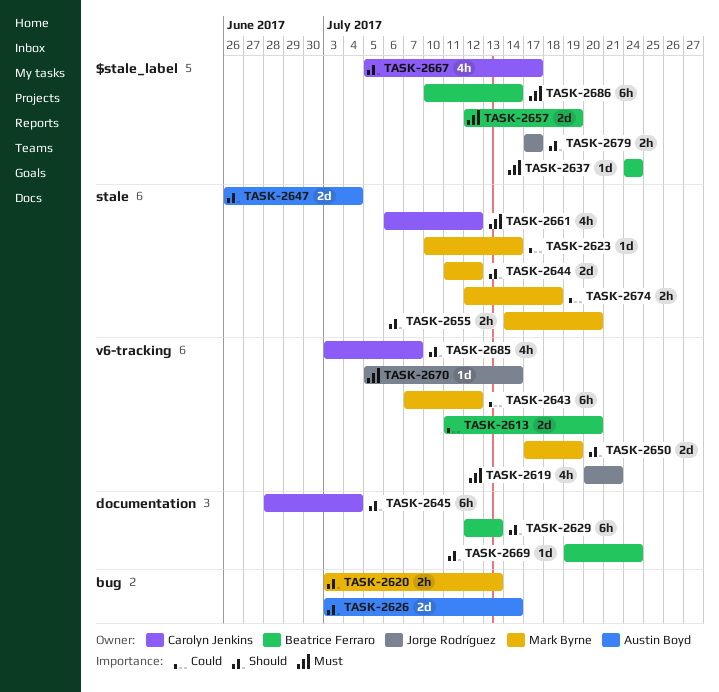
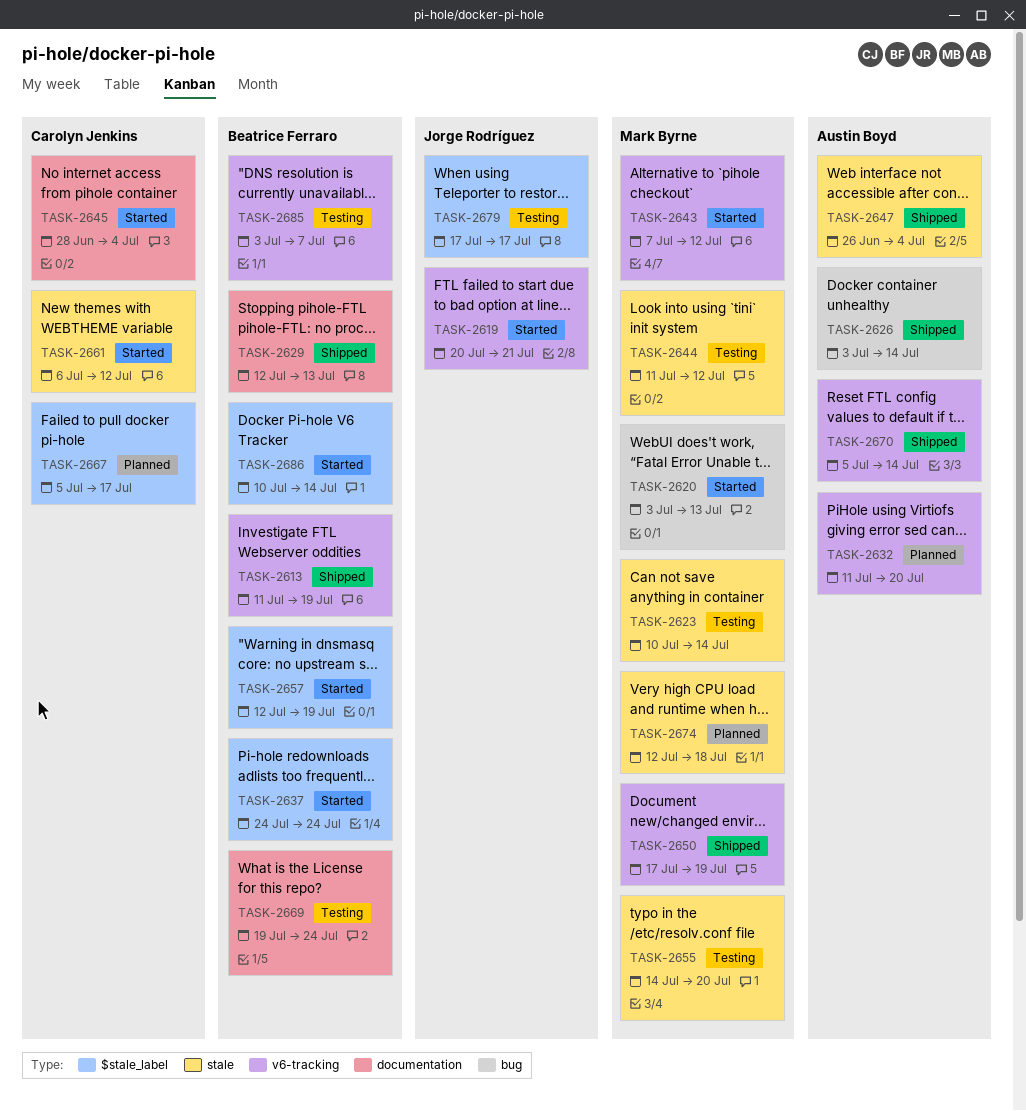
TASK-2613, due: Jul 20 -> Jul 19
TASK-2632: none -> present
TASK-2670, owner: Jorge Rodríguez -> Austin Boyd
TASK-2685, owner: Carolyn Jenkins -> Beatrice Ferraro

